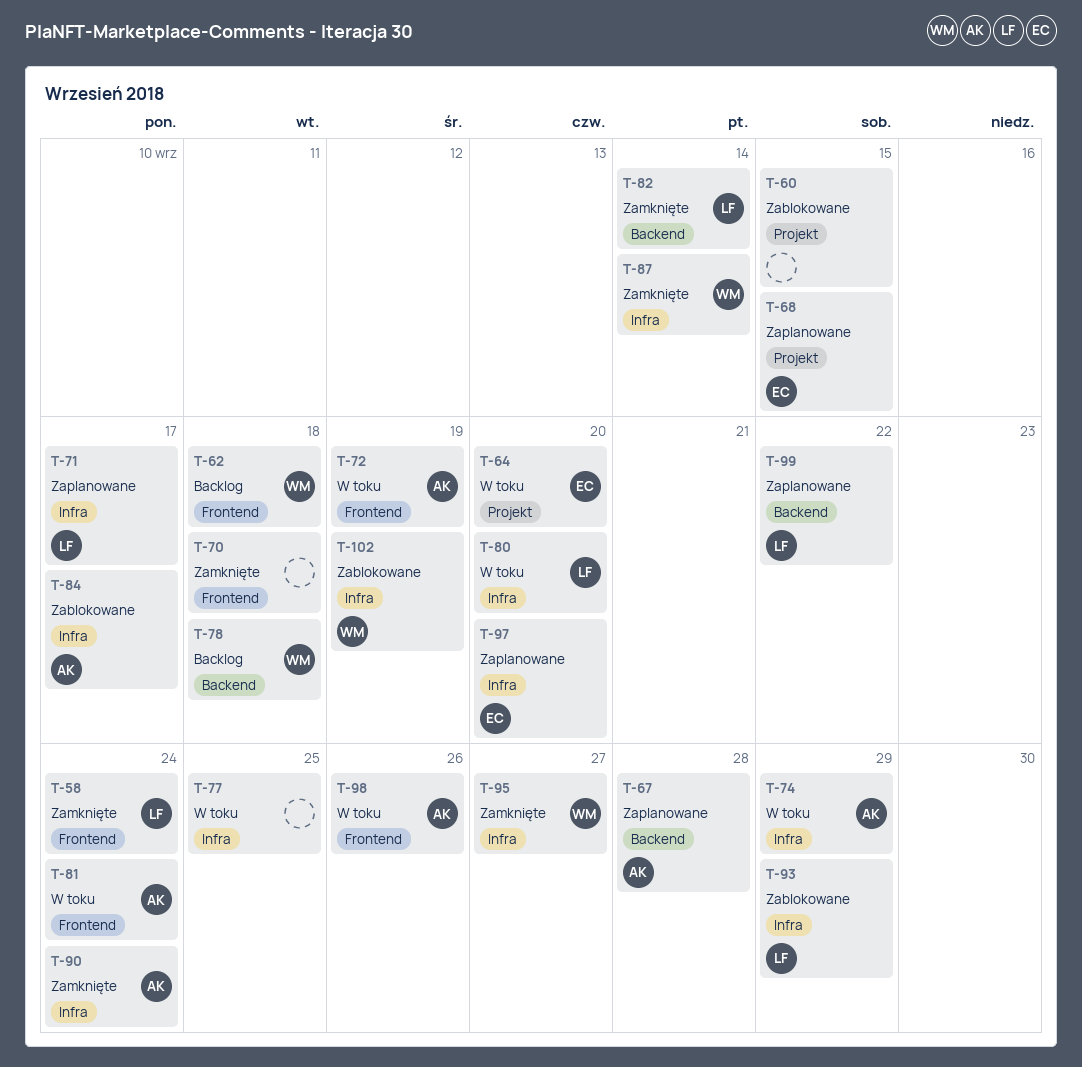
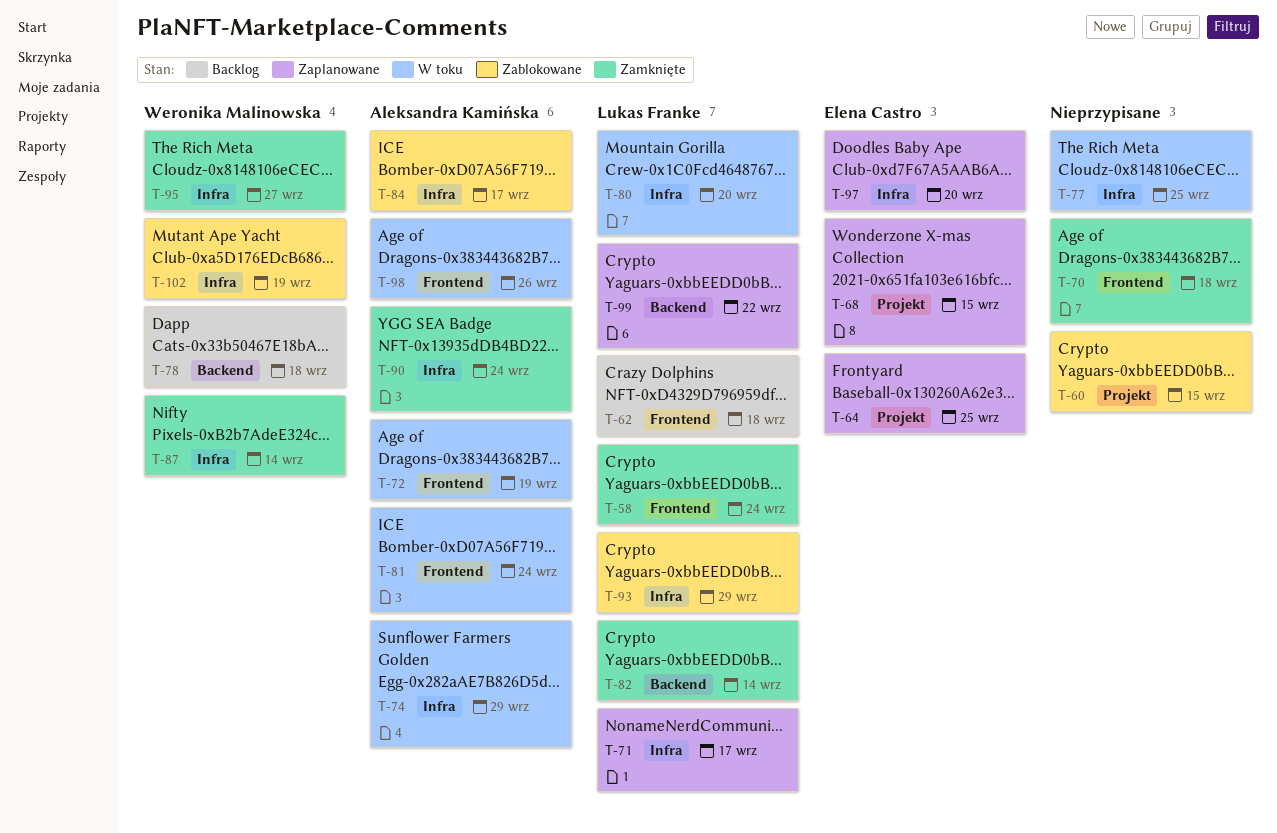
T-62, owner: Weronika Malinowska -> Lukas Franke
T-64, status: W toku -> Zaplanowane
T-64, due: Sep 20 -> Sep 25
T-67: present -> none

